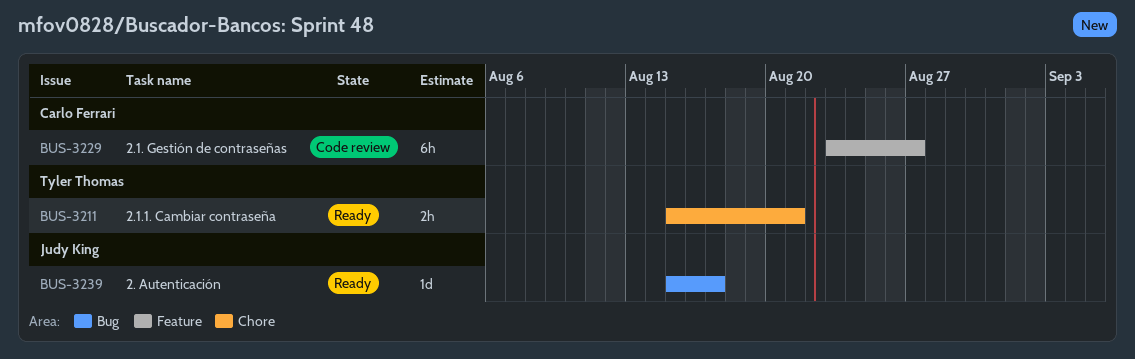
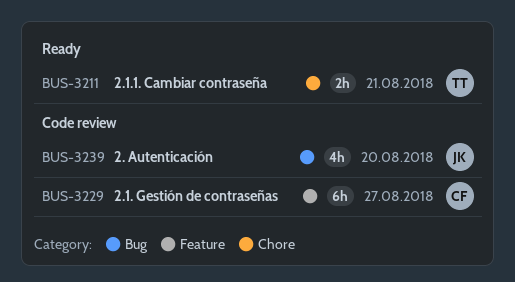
BUS-3239, status: Ready -> Code review
BUS-3239, estimate: 1d -> 4h
BUS-3239, due: Aug 17 -> Aug 20

